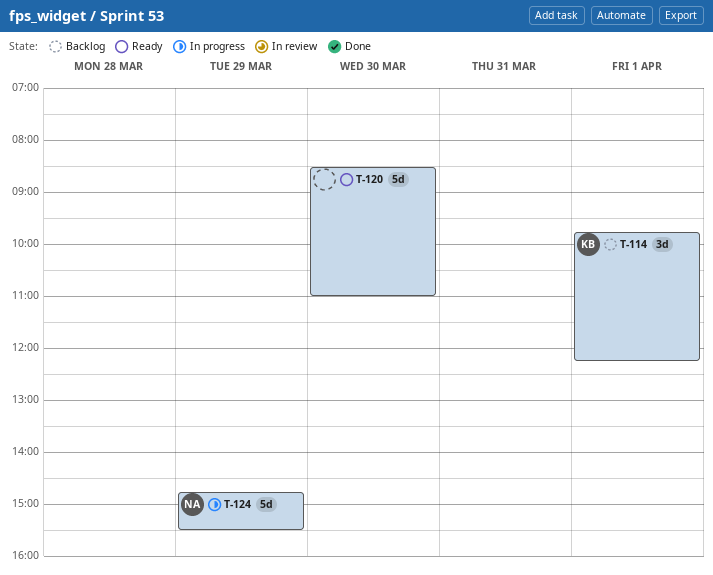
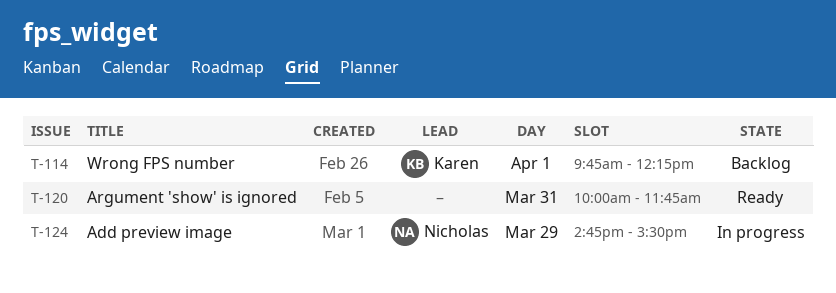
T-120, day: Mar 30 -> Mar 31
T-120, begins: 08:30 -> 10:00
T-120, ends: 11:00 -> 11:45

